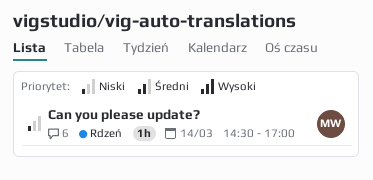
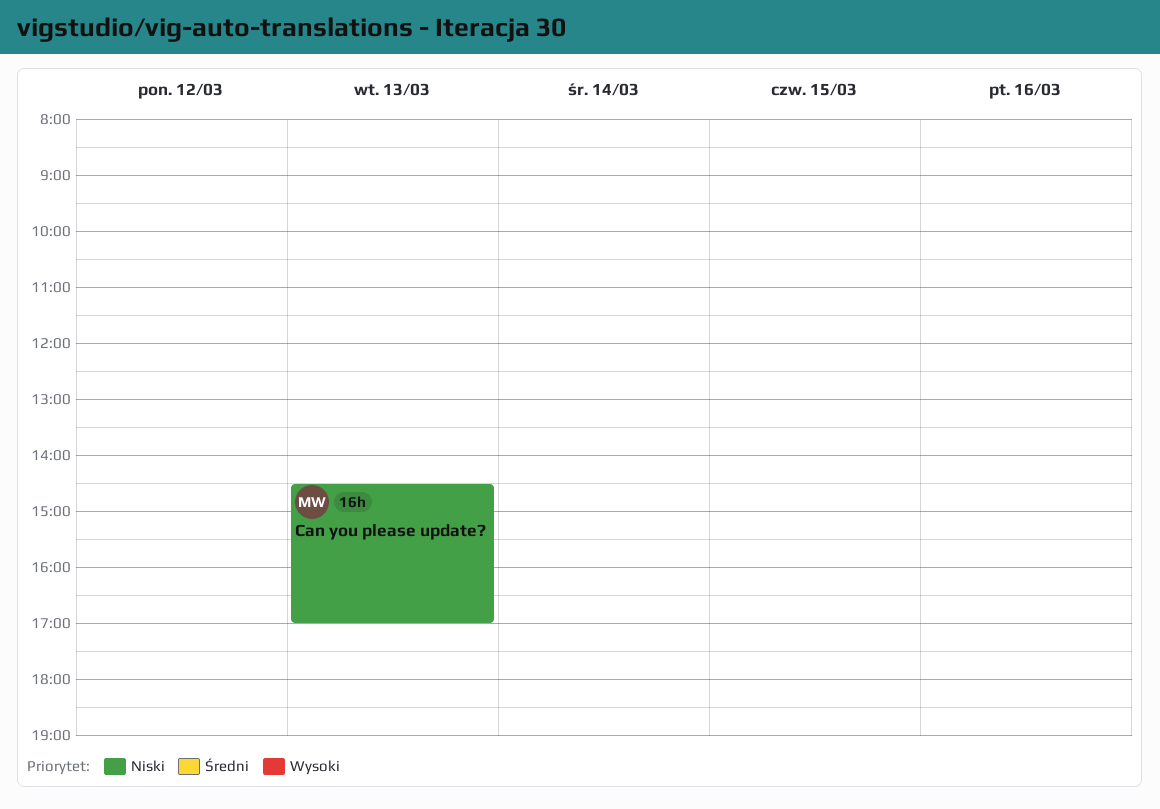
Can you please update?, estimate: 1h -> 16h
Can you please update?, day: Mar 14 -> Mar 13

